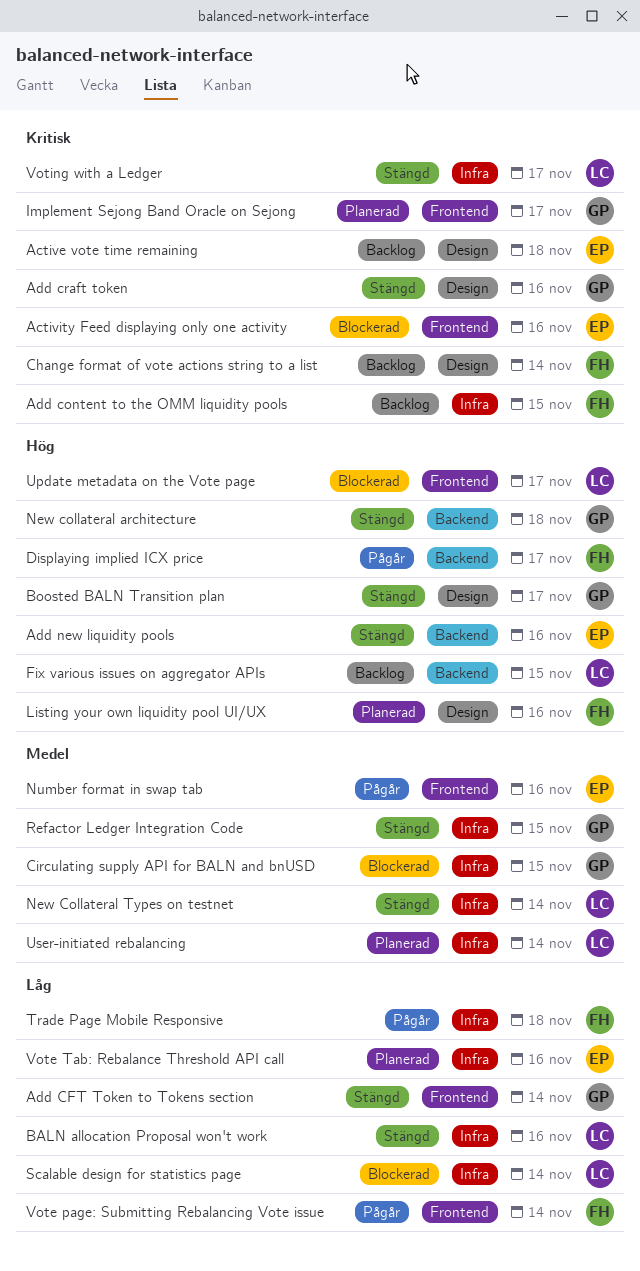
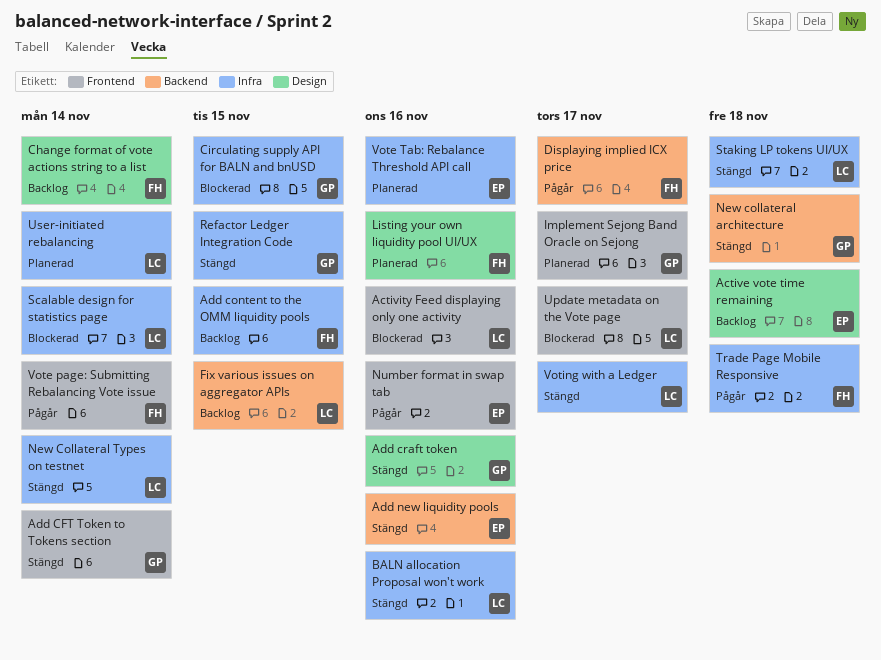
Activity Feed displaying only one activity, owner: EP -> LC
Boosted BALN Transition plan: present -> none
Staking LP tokens UI/UX: none -> present

